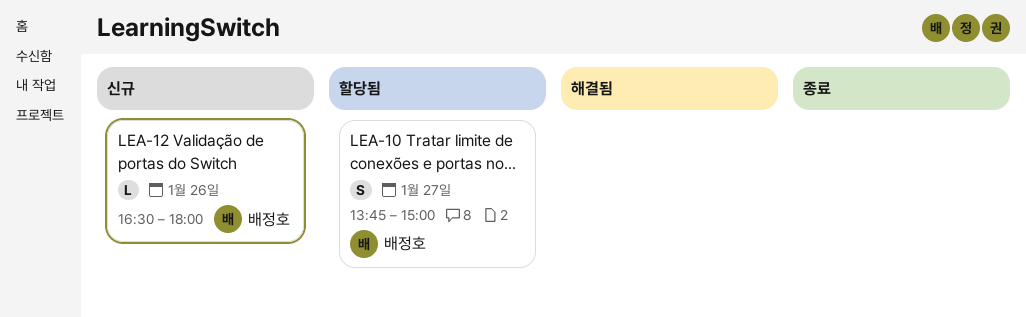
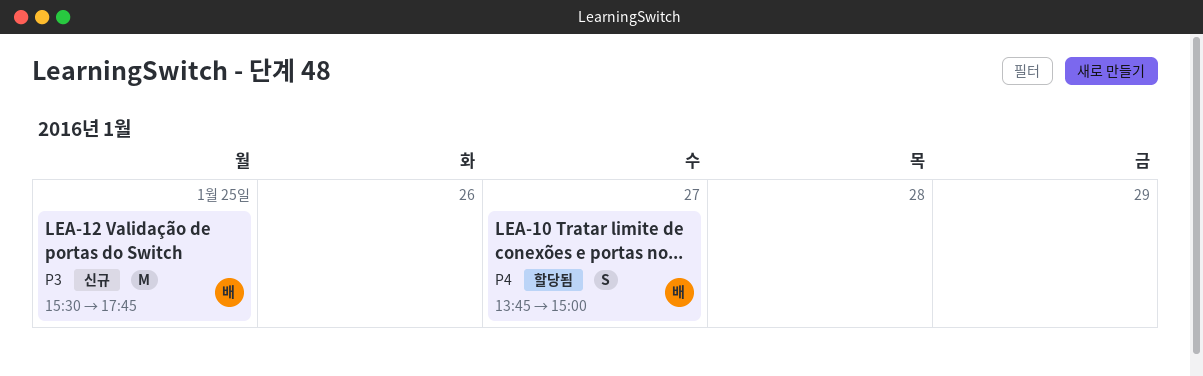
LEA-12, estimate: L -> M
LEA-12, day: Jan 26 -> Jan 25
LEA-12, begins: 16:30 -> 15:30
LEA-12, ends: 18:00 -> 17:45

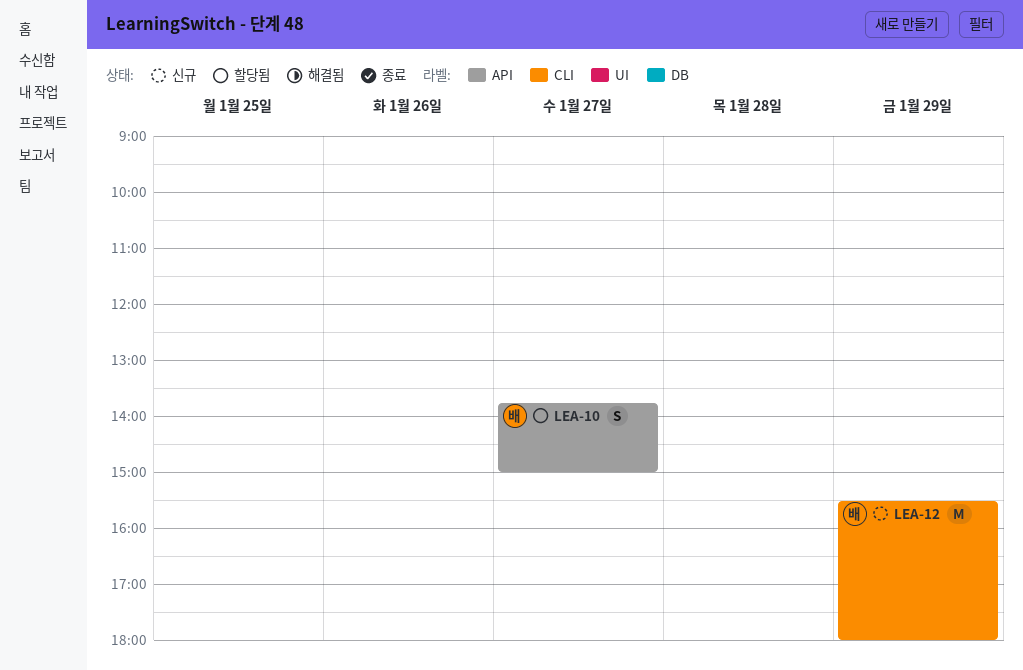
LEA-12, day: Jan 25 -> Jan 29
LEA-12, ends: 17:45 -> 18:00

